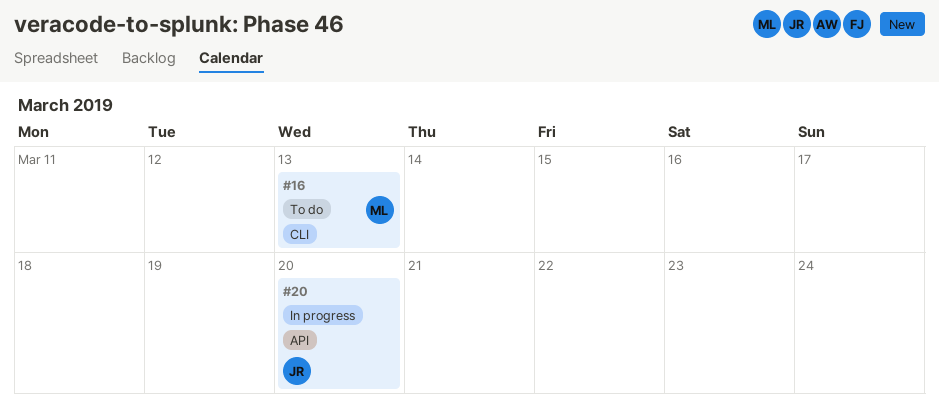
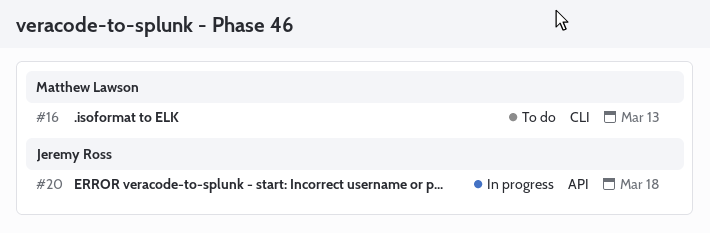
#20, due: Mar 20 -> Mar 18

